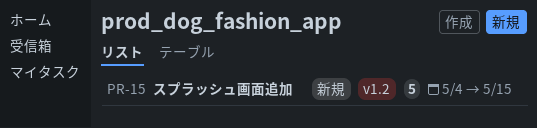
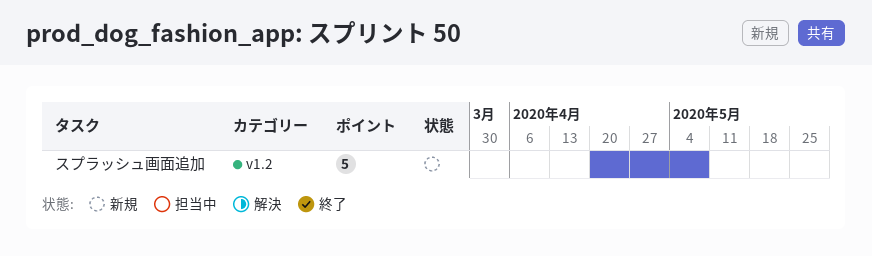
スプラッシュ画面追加, start: May 4 -> Apr 20
スプラッシュ画面追加, due: May 15 -> May 8

